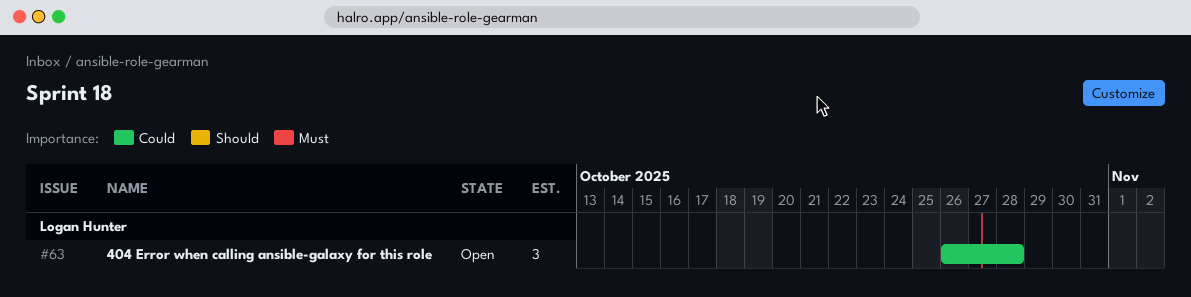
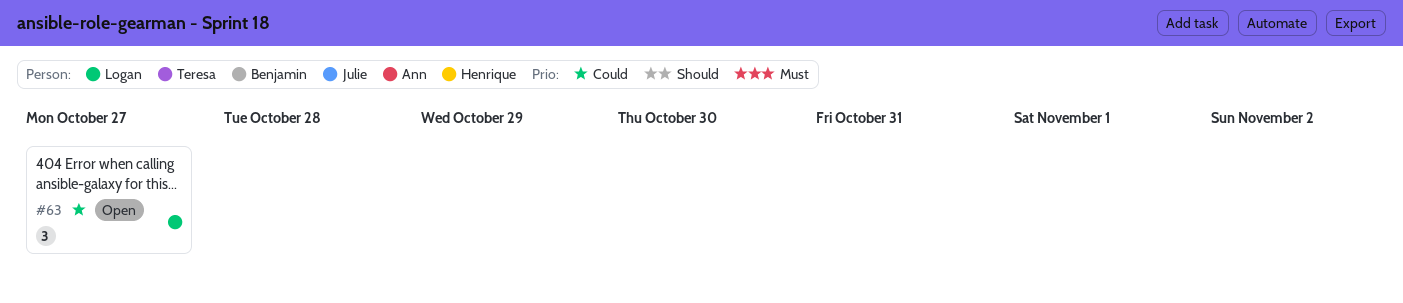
#63, due: Oct 28 -> Oct 27

